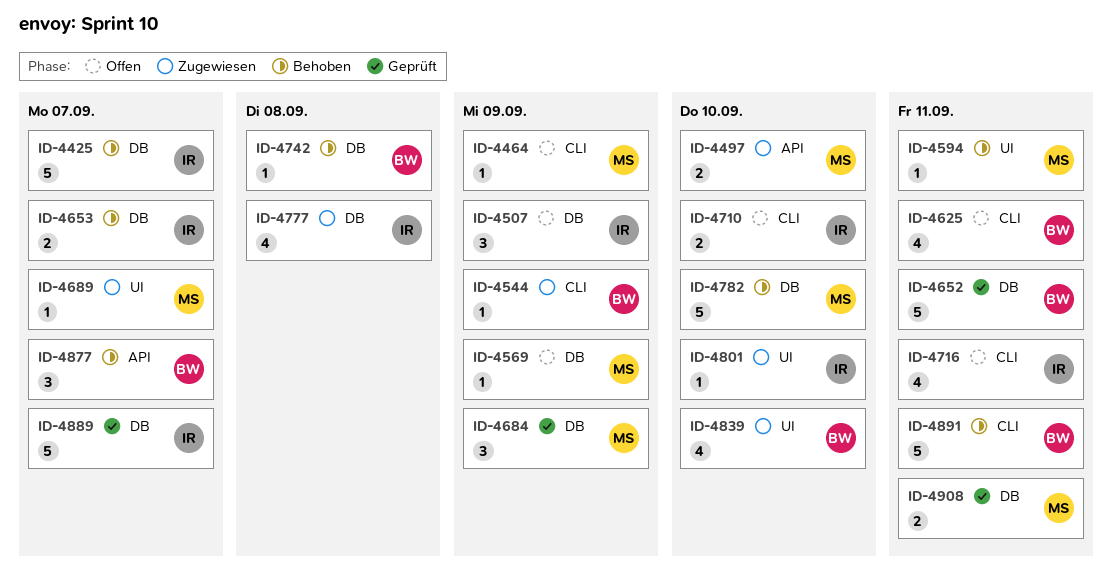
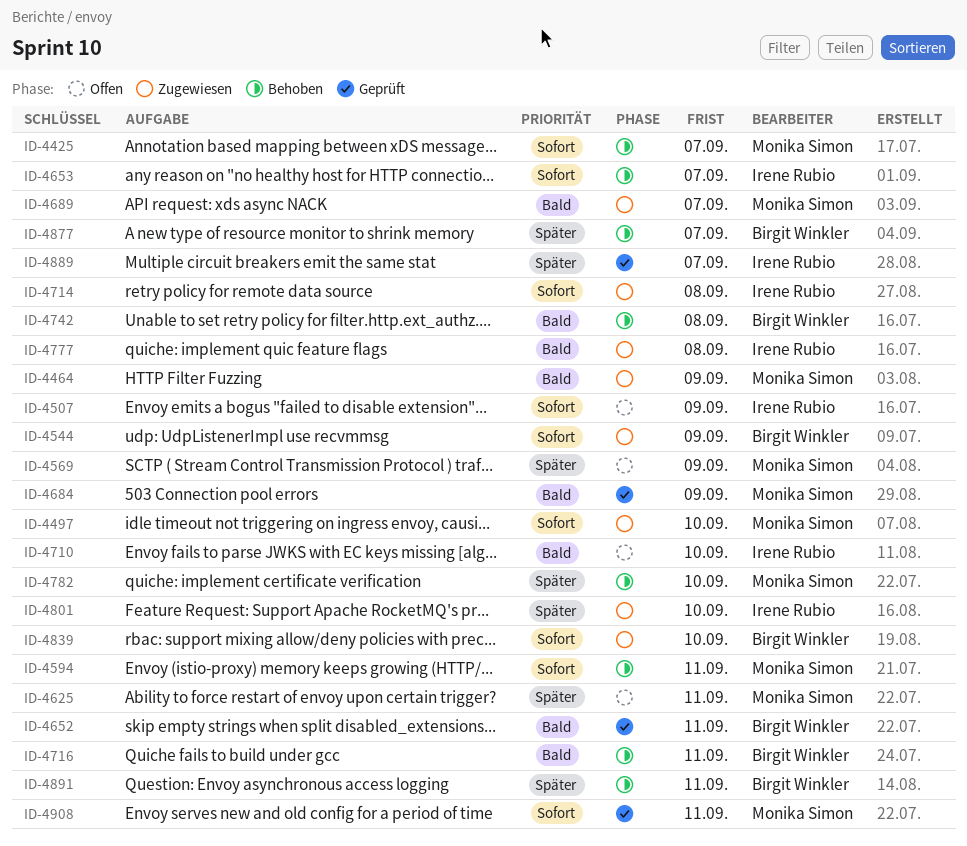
ID-4425, owner: Irene Rubio -> Monika Simon
ID-4464, status: Offen -> Zugewiesen
ID-4625, owner: Birgit Winkler -> Monika Simon
ID-4714: none -> present
ID-4716, status: Offen -> Behoben
ID-4716, owner: Irene Rubio -> Birgit Winkler

